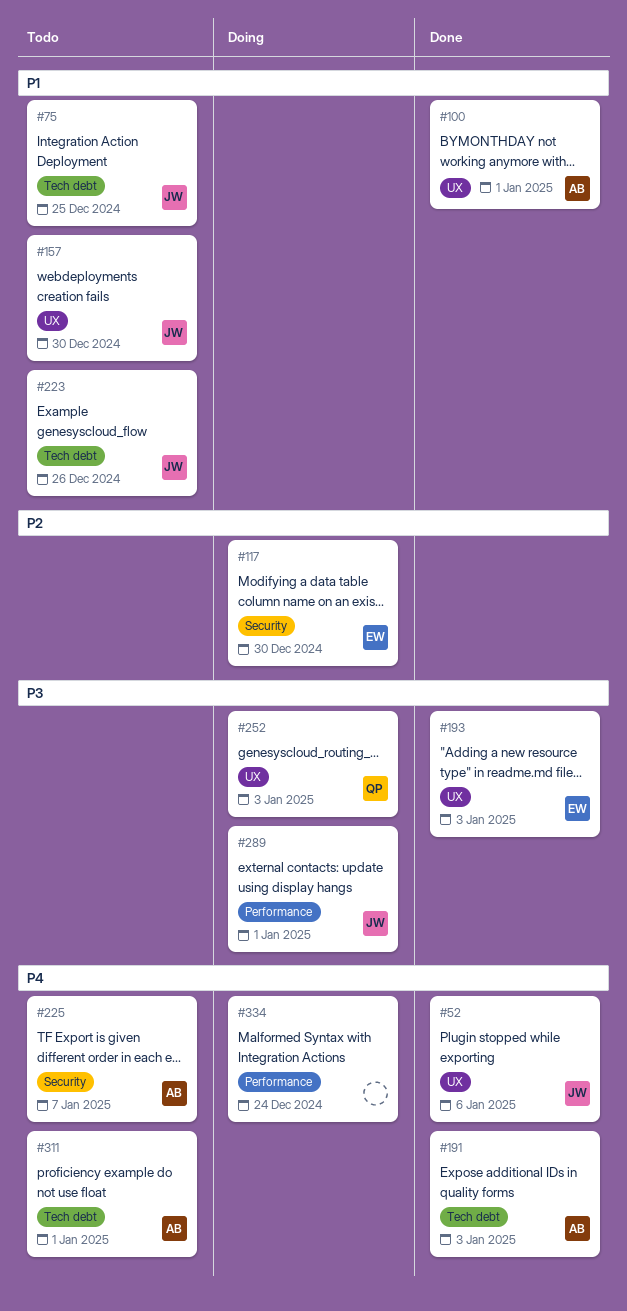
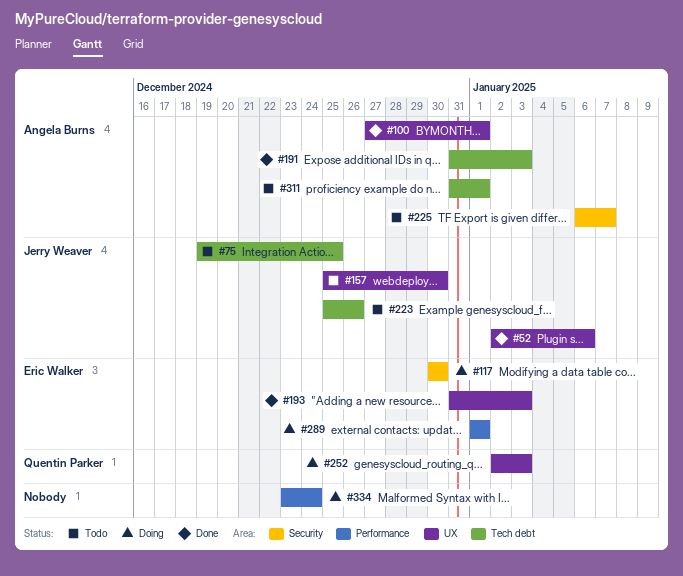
#289, owner: Jerry Weaver -> Eric Walker

